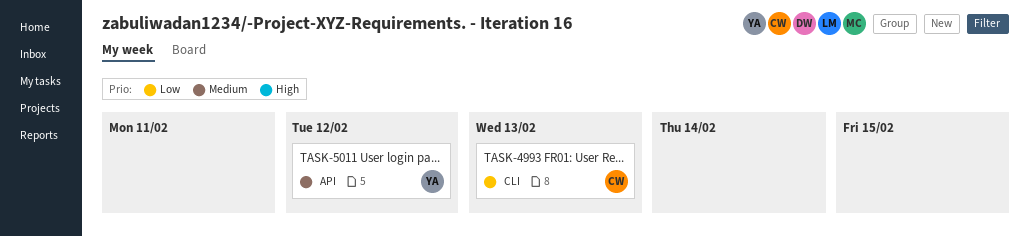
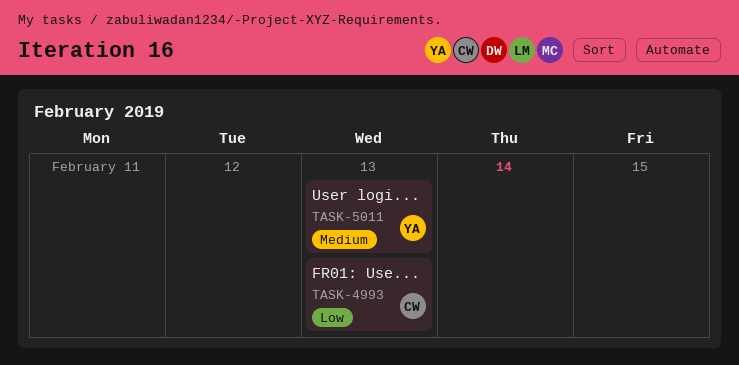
TASK-5011, due: Feb 12 -> Feb 13

